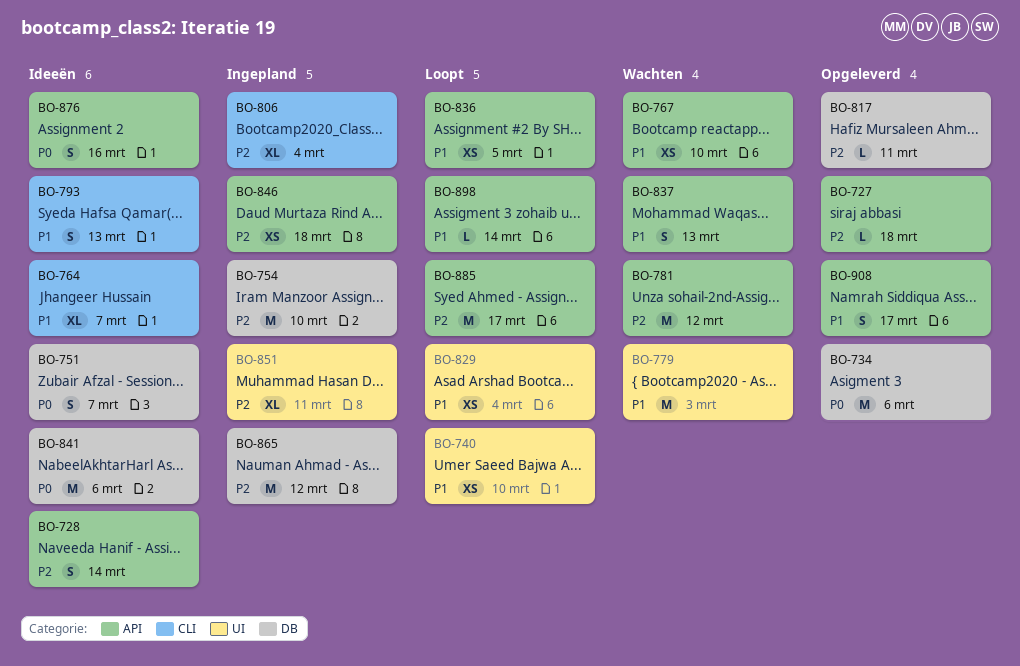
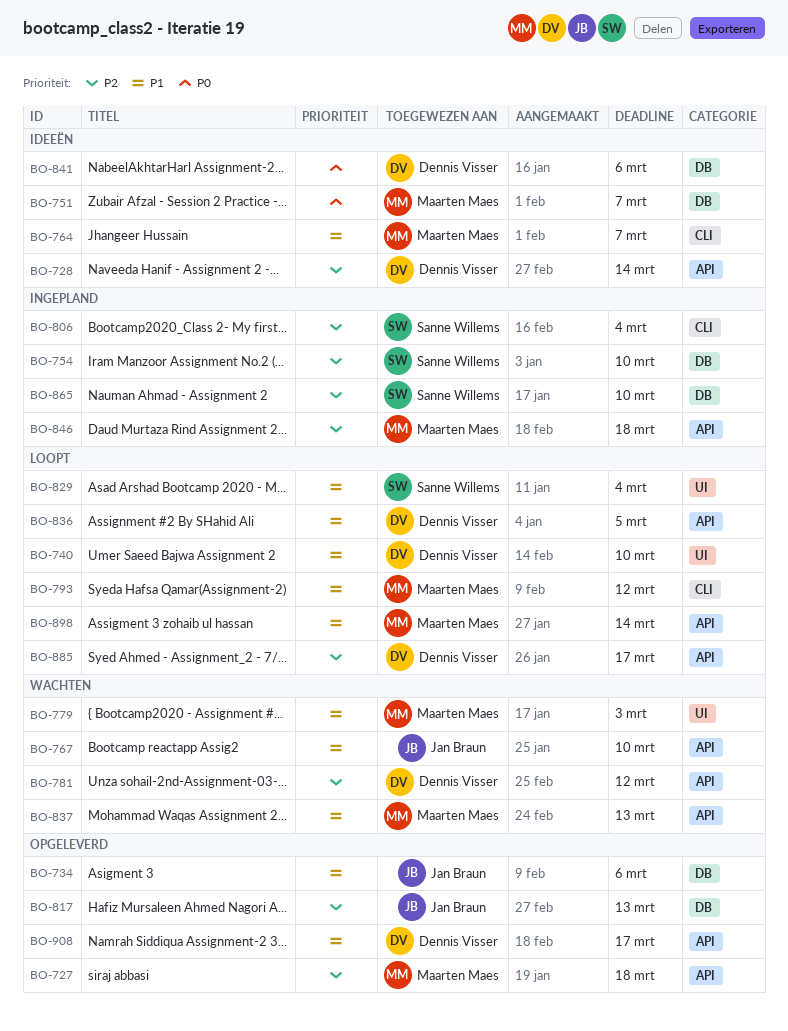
BO-734, priority: P0 -> P1
BO-793, status: Ideeën -> Loopt
BO-793, due: Mar 13 -> Mar 12
BO-817, due: Mar 11 -> Mar 13
BO-851: present -> none
BO-865, due: Mar 12 -> Mar 10
BO-876: present -> none

